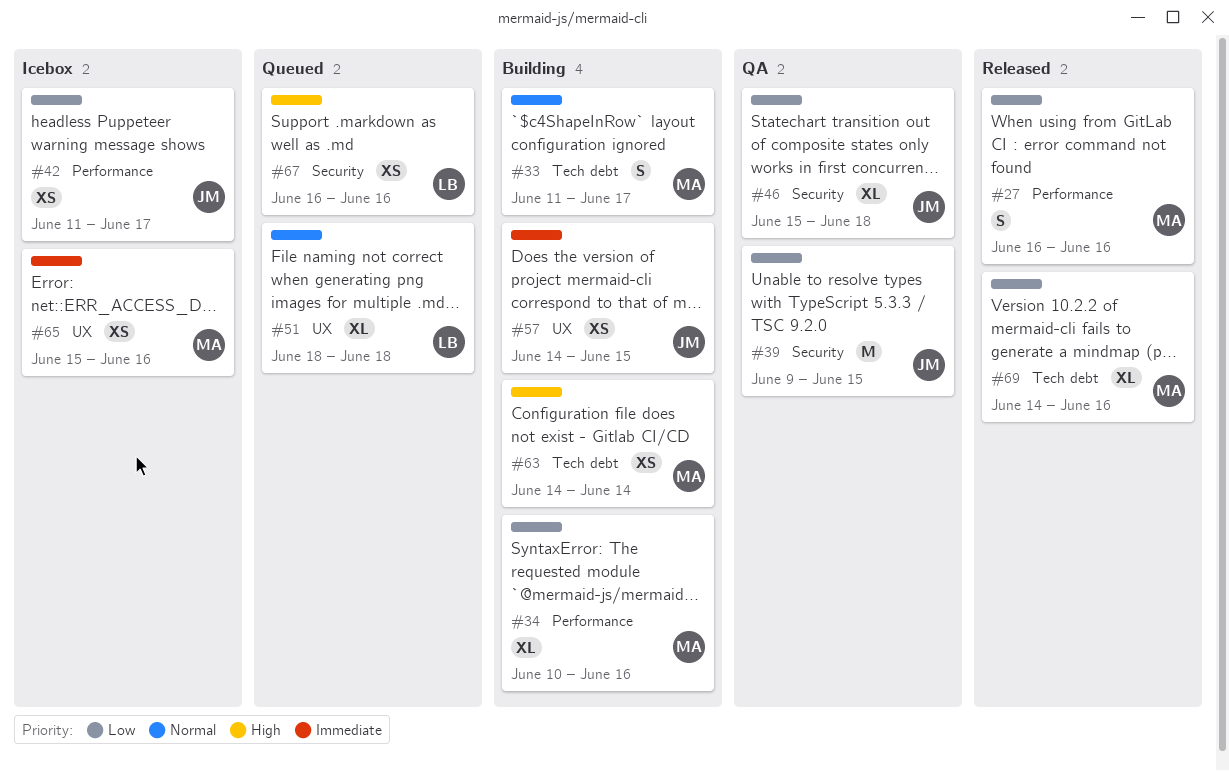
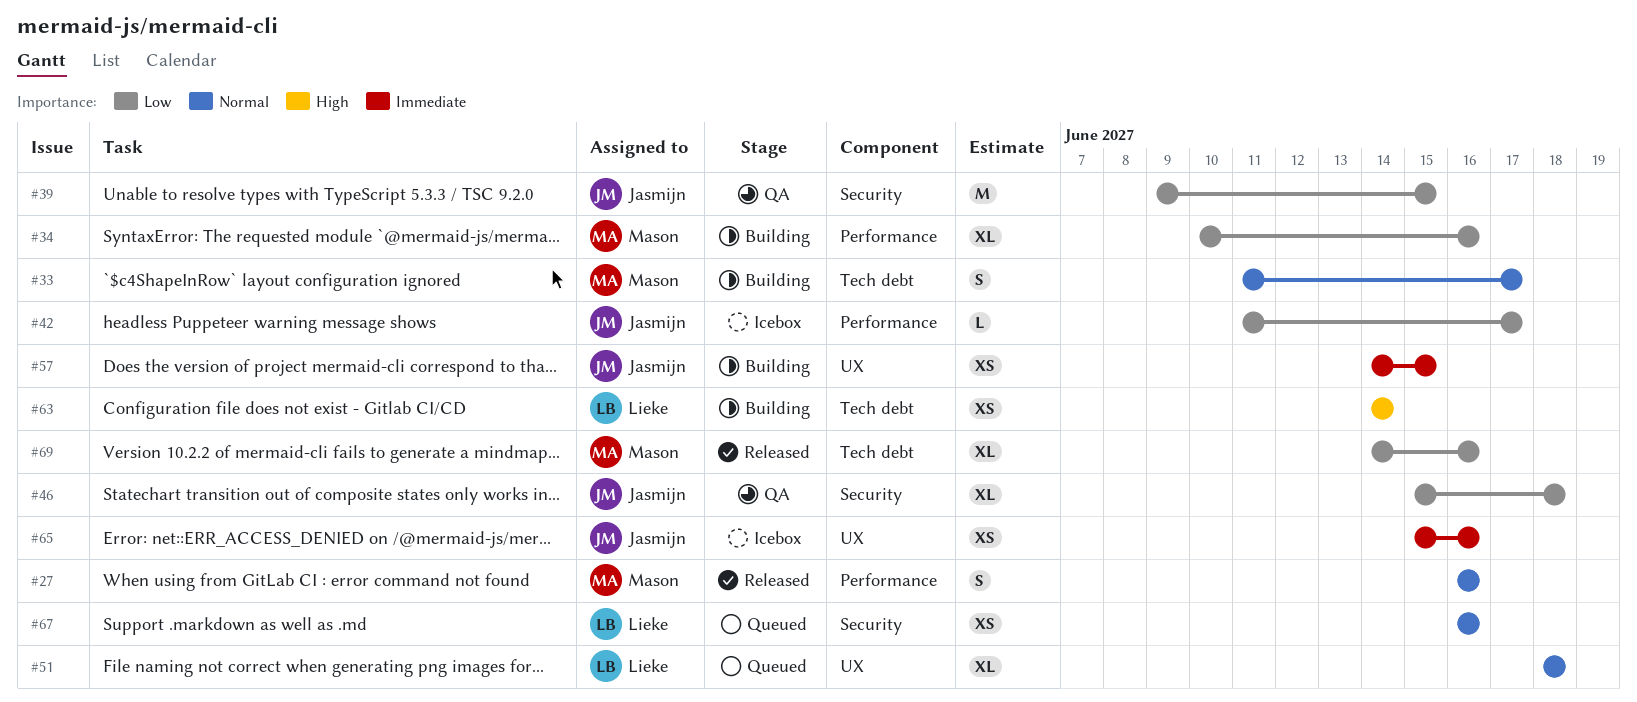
#27, priority: Low -> Normal
#42, estimate: XS -> L
#63, owner: Mason -> Lieke
#65, owner: Mason -> Jasmijn
#67, priority: High -> Normal

